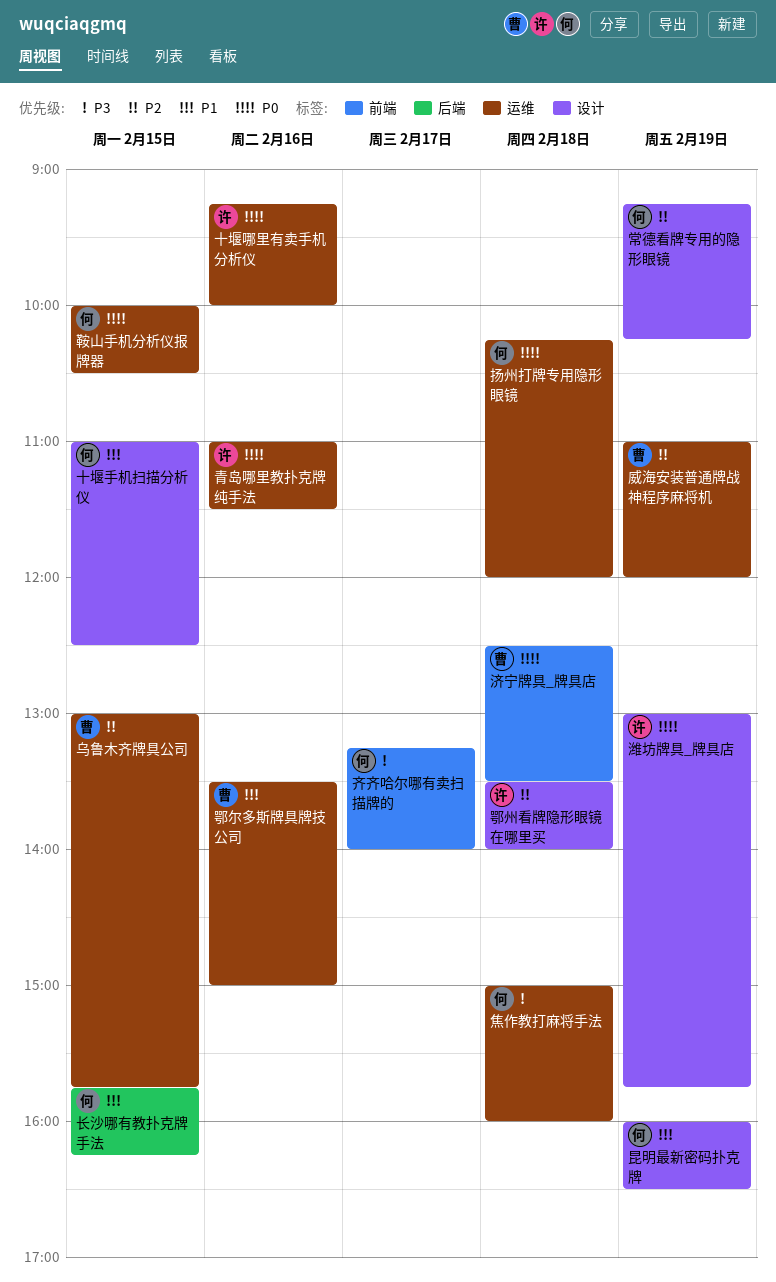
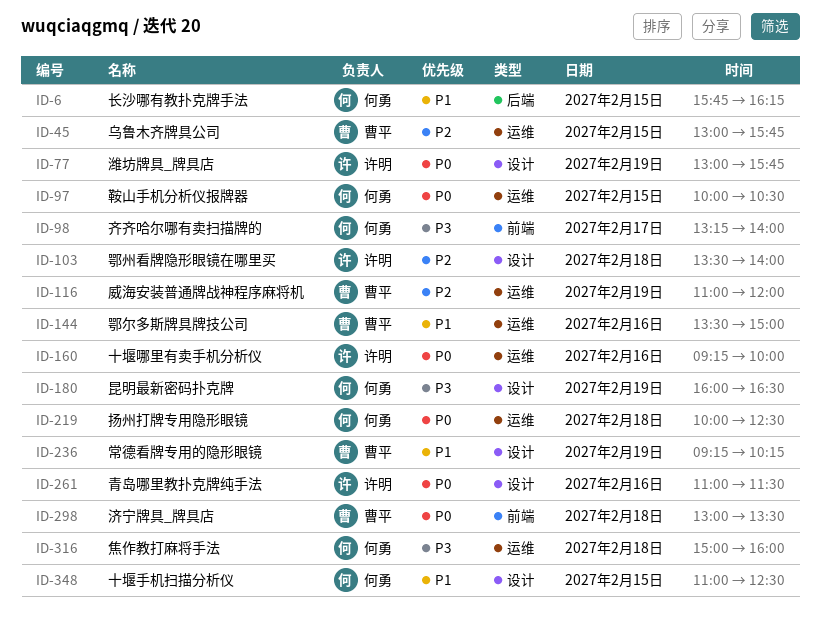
常德看牌专用的隐形眼镜, owner: 何勇 -> 曹平
常德看牌专用的隐形眼镜, priority: P2 -> P1
扬州打牌专用隐形眼镜, begins: 10:15 -> 10:00
扬州打牌专用隐形眼镜, ends: 12:00 -> 12:30
昆明最新密码扑克牌, priority: P1 -> P3
济宁牌具_牌具店, begins: 12:30 -> 13:00
青岛哪里教扑克牌纯手法, label: 运维 -> 设计

